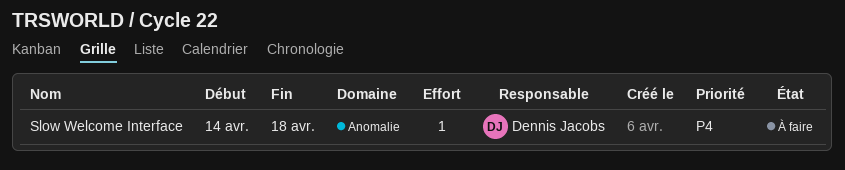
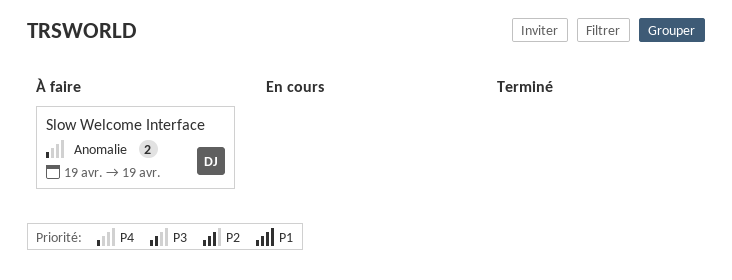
Slow Welcome Interface, estimate: 1 -> 2
Slow Welcome Interface, start: Apr 14 -> Apr 19
Slow Welcome Interface, due: Apr 18 -> Apr 19

